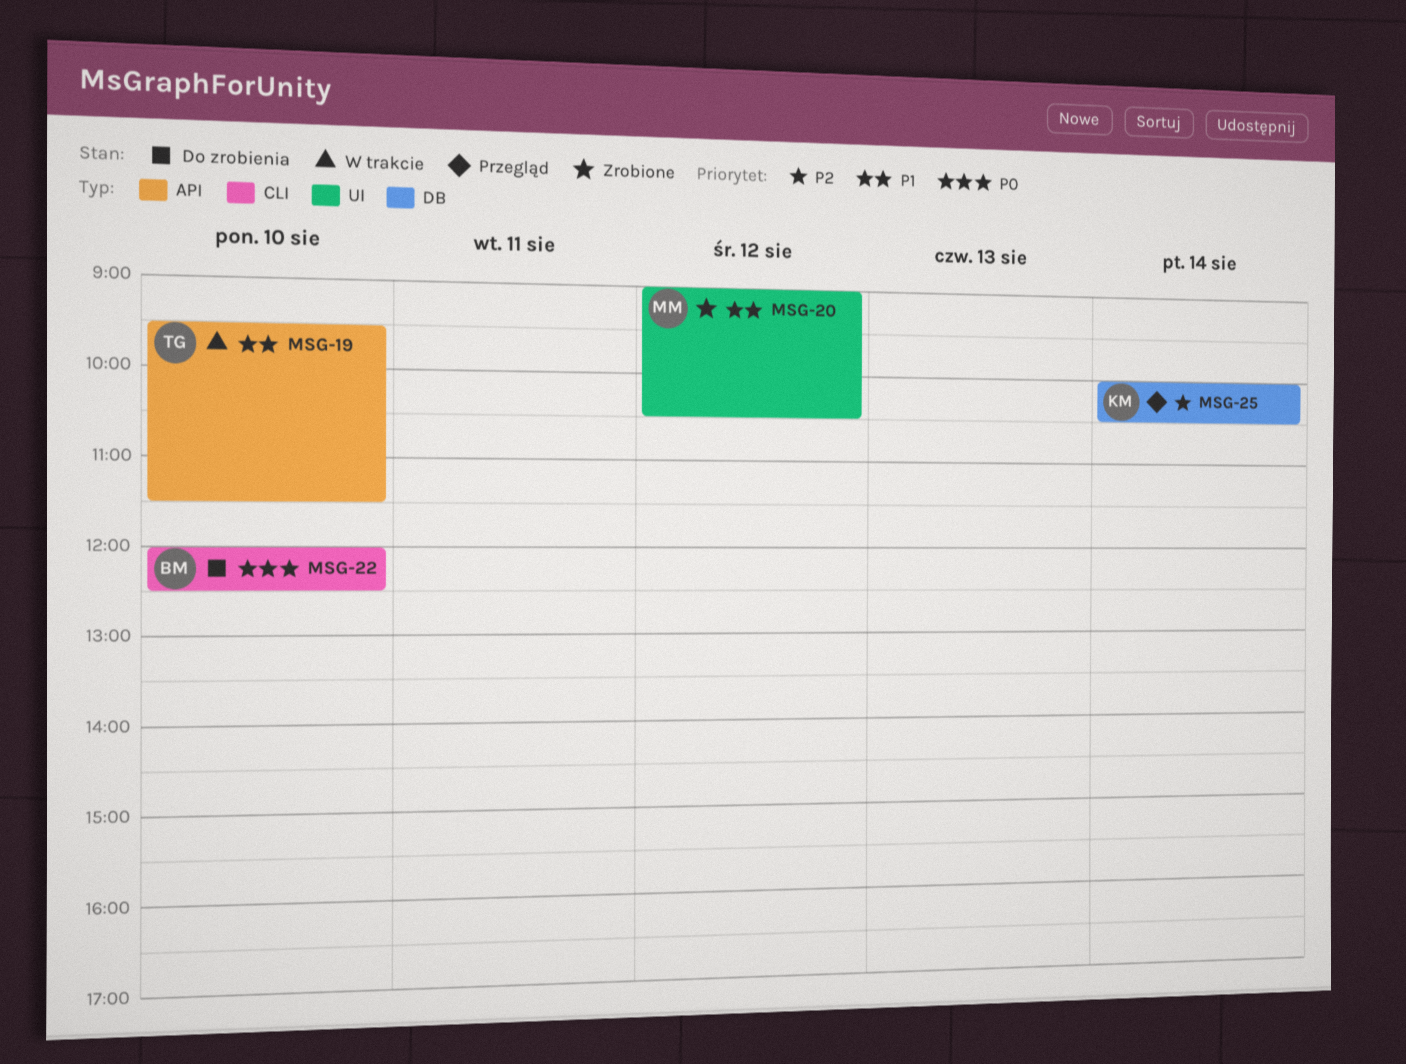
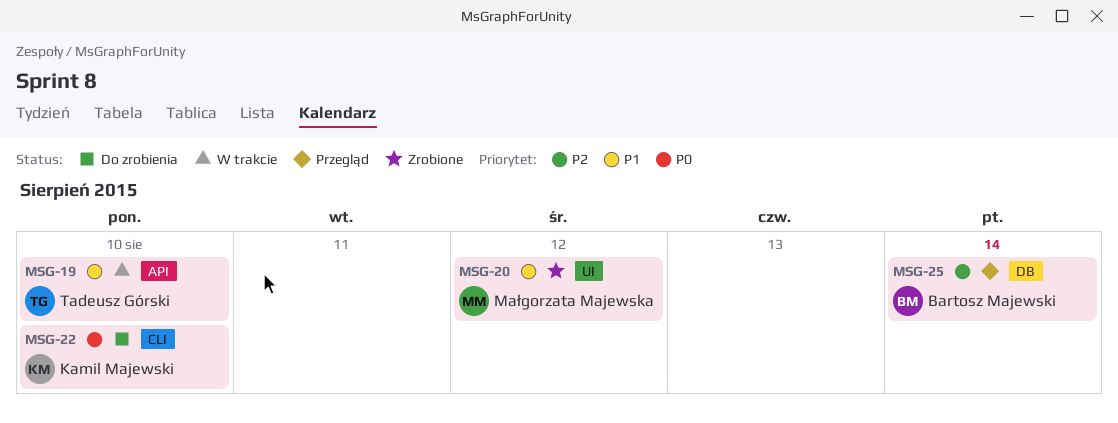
MSG-22, owner: Bartosz Majewski -> Kamil Majewski
MSG-25, owner: Kamil Majewski -> Bartosz Majewski

